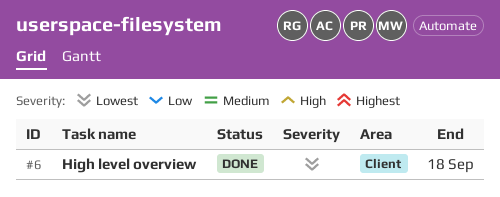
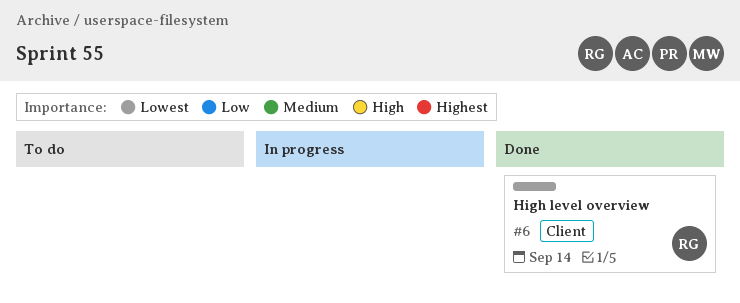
#6, due: Sep 18 -> Sep 14

